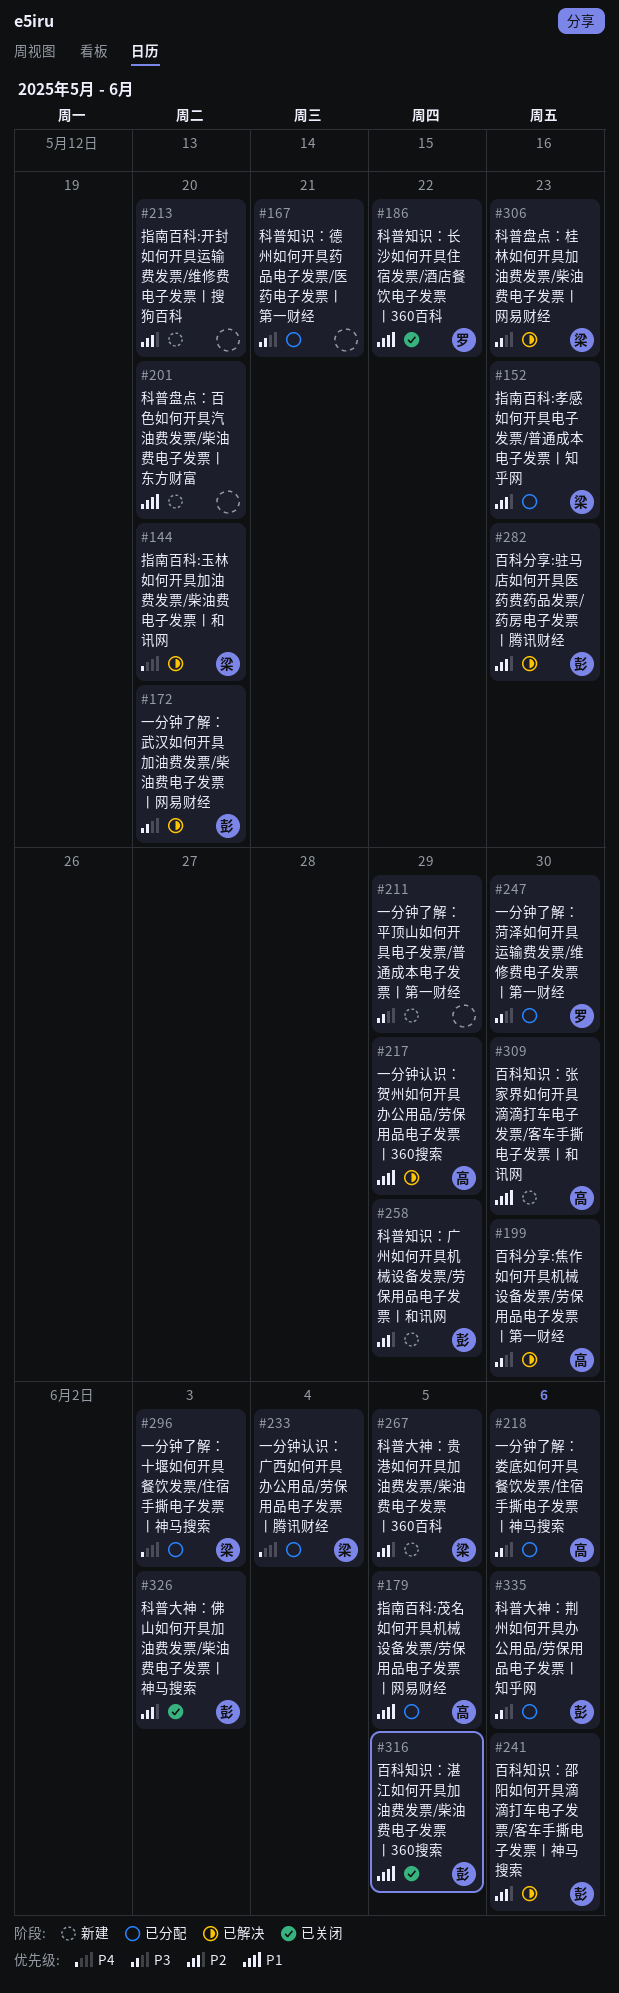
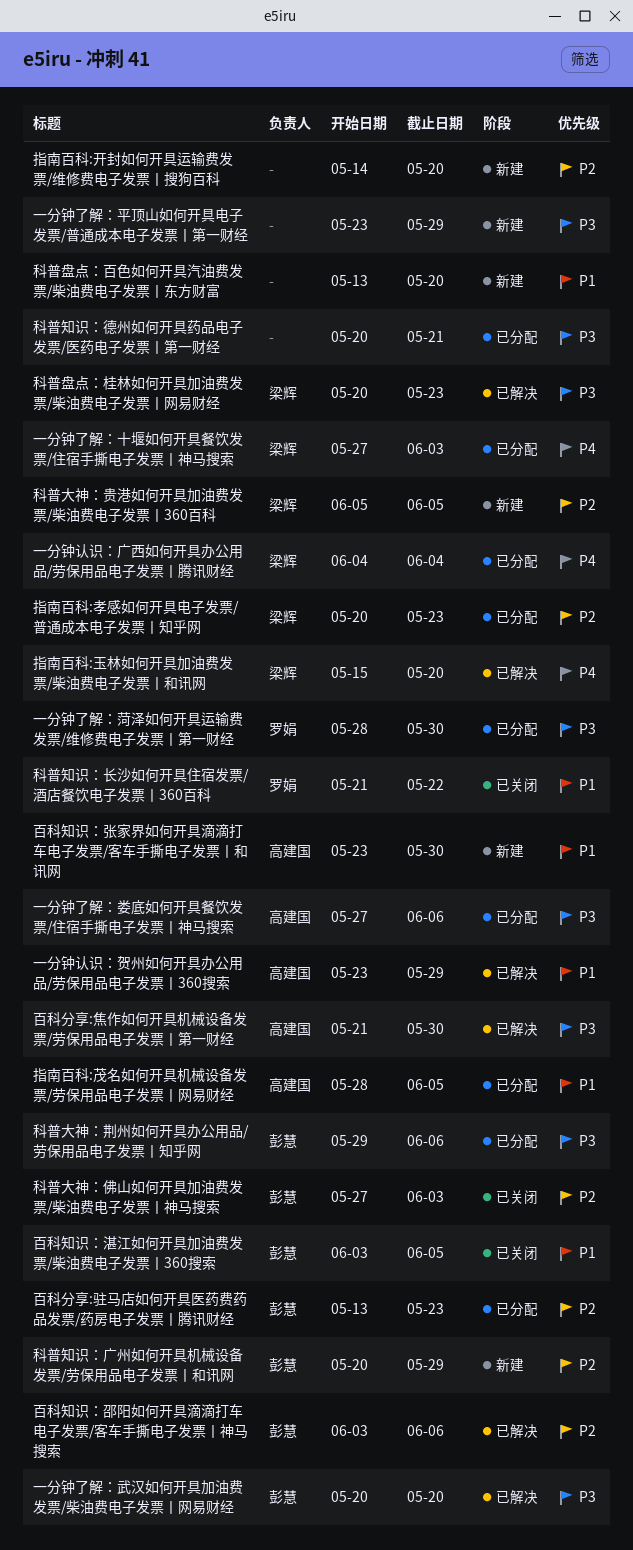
百科分享:驻马店如何开具医药费药品发票/药房电子发票丨腾讯财经, status: 已解决 -> 已分配

